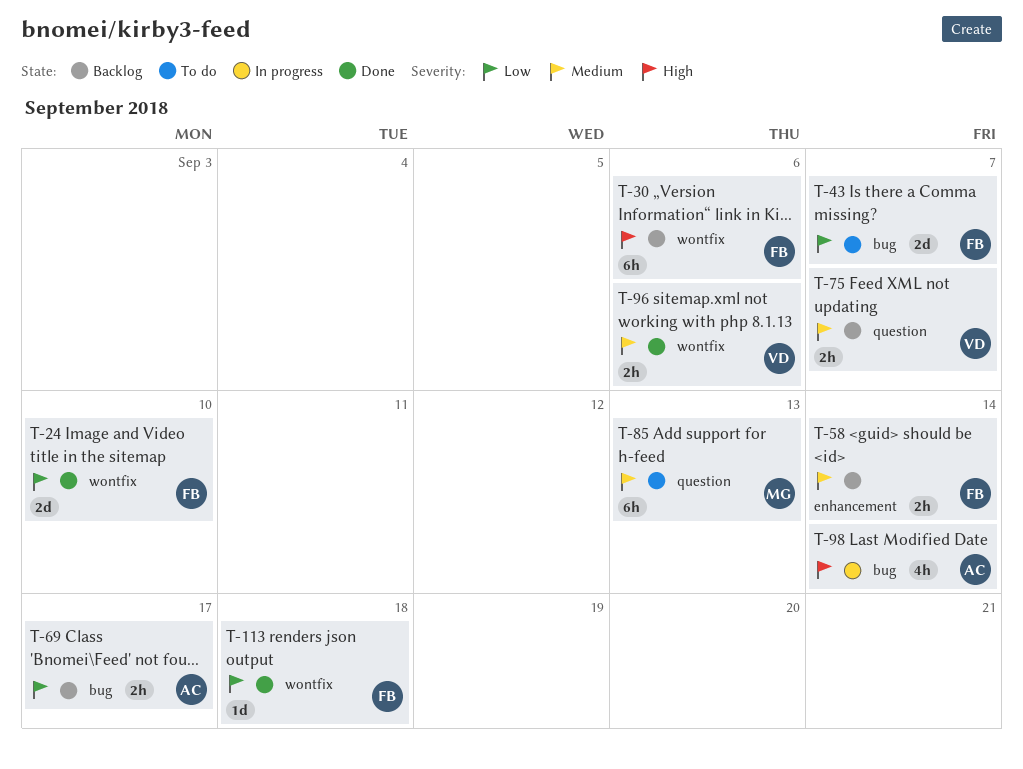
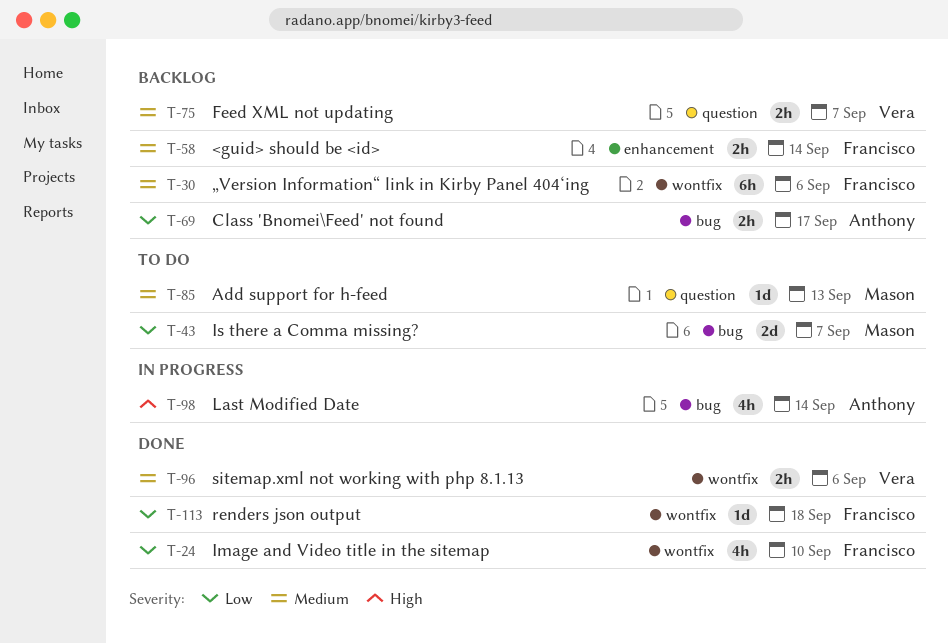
T-24, estimate: 2d -> 4h
T-30, priority: High -> Medium
T-43, owner: Francisco -> Mason
T-85, estimate: 6h -> 1d

